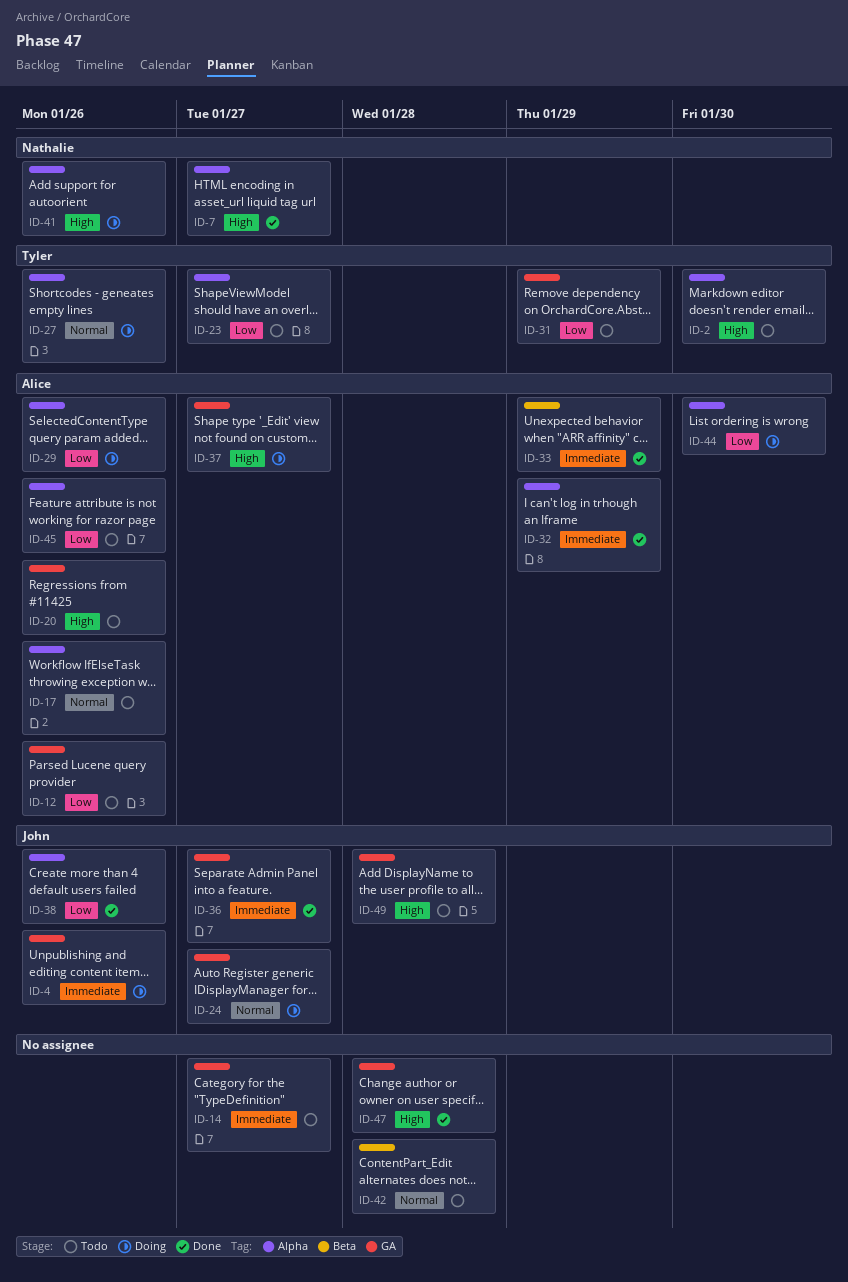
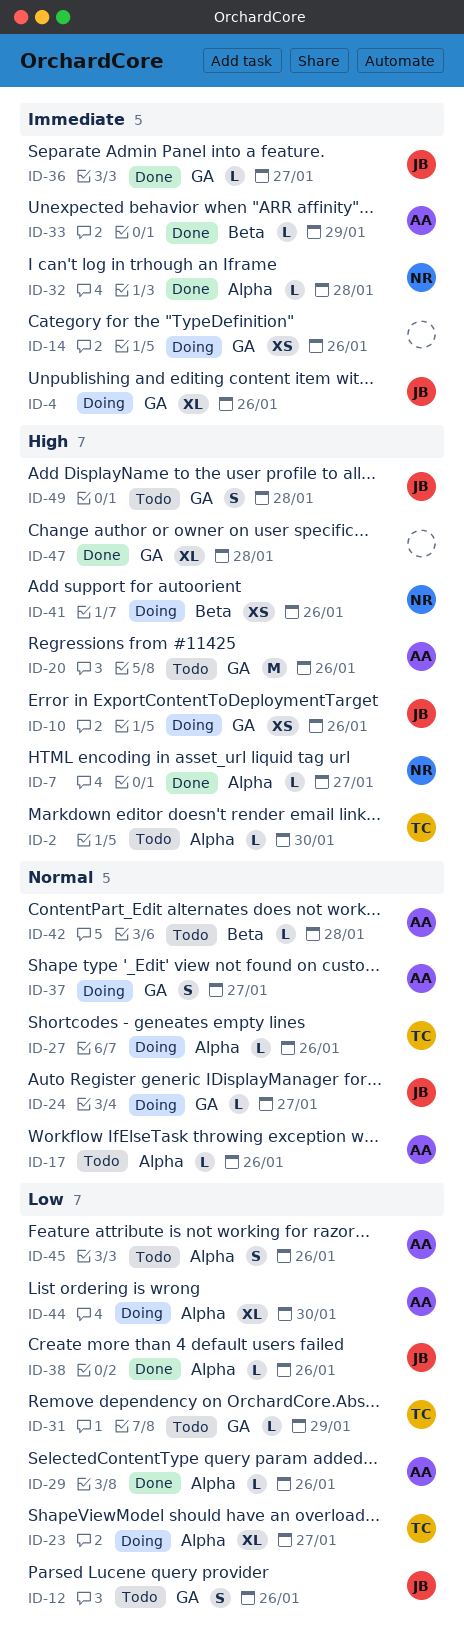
ID-10: none -> present
ID-12, owner: Alice -> John
ID-14, status: Todo -> Doing
ID-14, due: Jan 27 -> Jan 26
ID-23, status: Todo -> Doing
ID-29, status: Doing -> Done
ID-32, owner: Alice -> Nathalie
ID-32, due: Jan 29 -> Jan 28
ID-37, priority: High -> Normal
ID-41, label: Alpha -> Beta
ID-42, owner: none -> Alice

